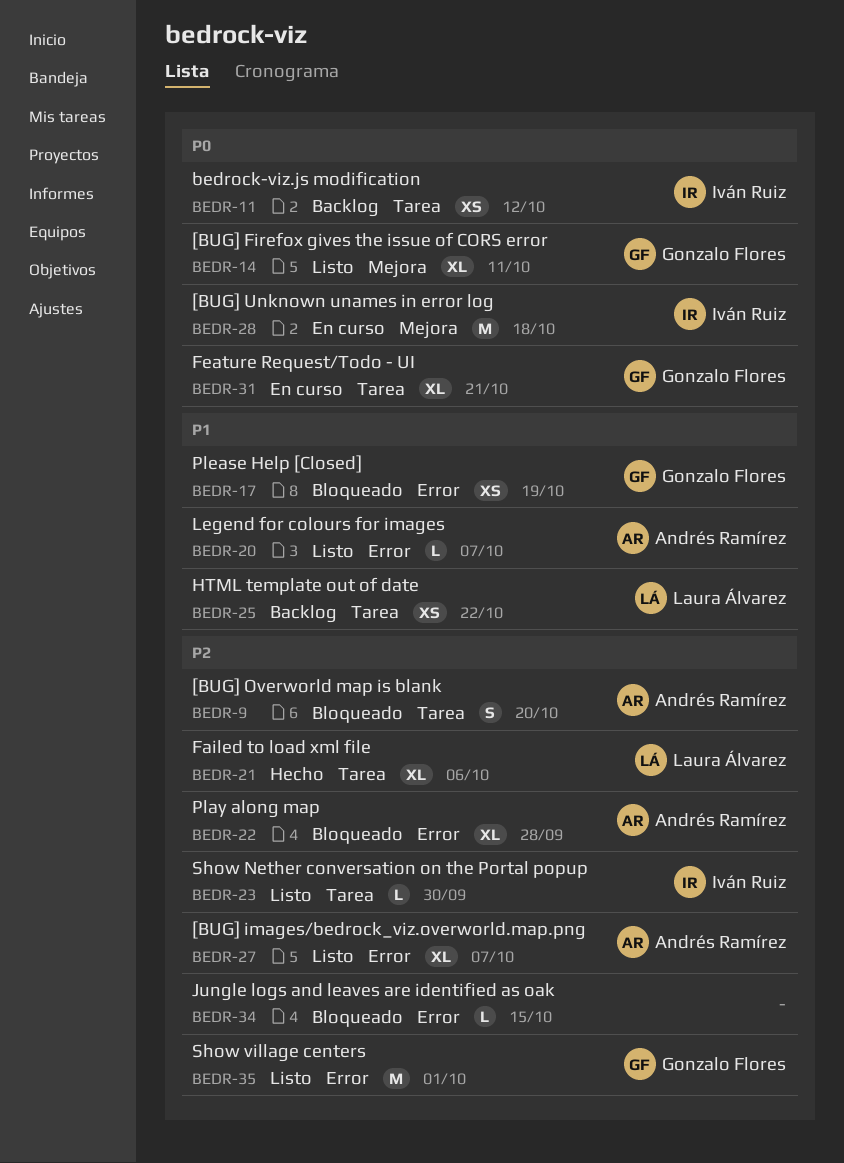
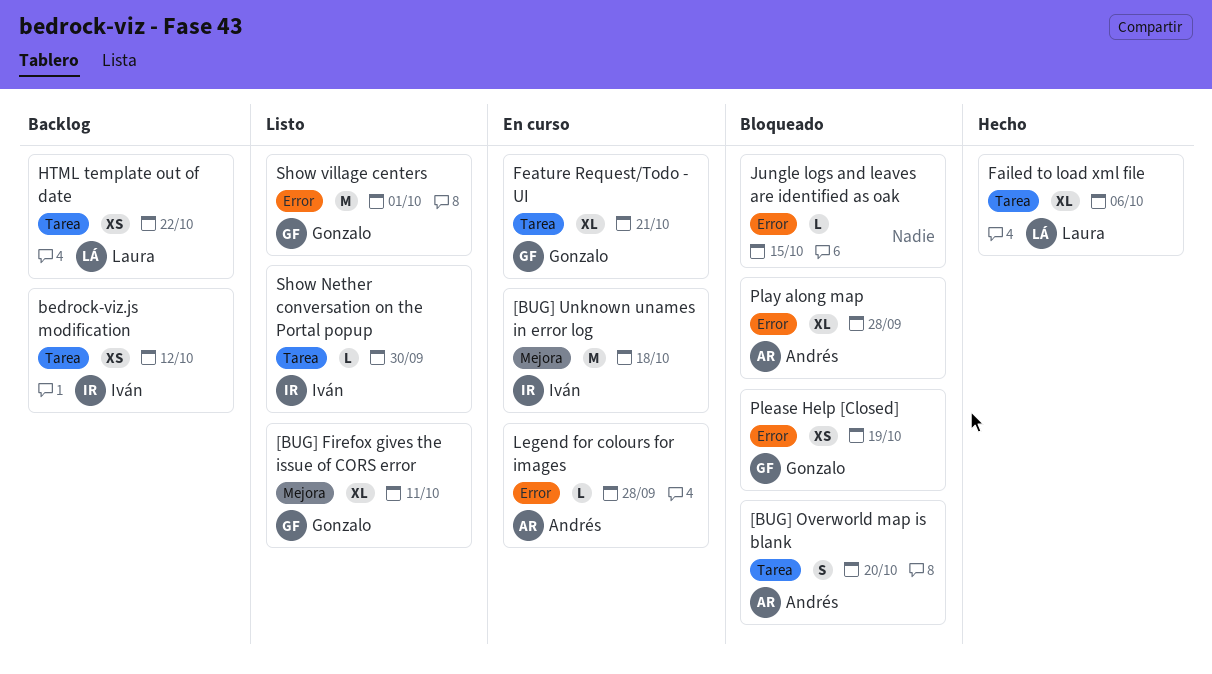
[BUG] images/bedrock_viz.overworld.map.png: present -> none
Legend for colours for images, status: Listo -> En curso
Legend for colours for images, due: Oct 7 -> Sep 28

